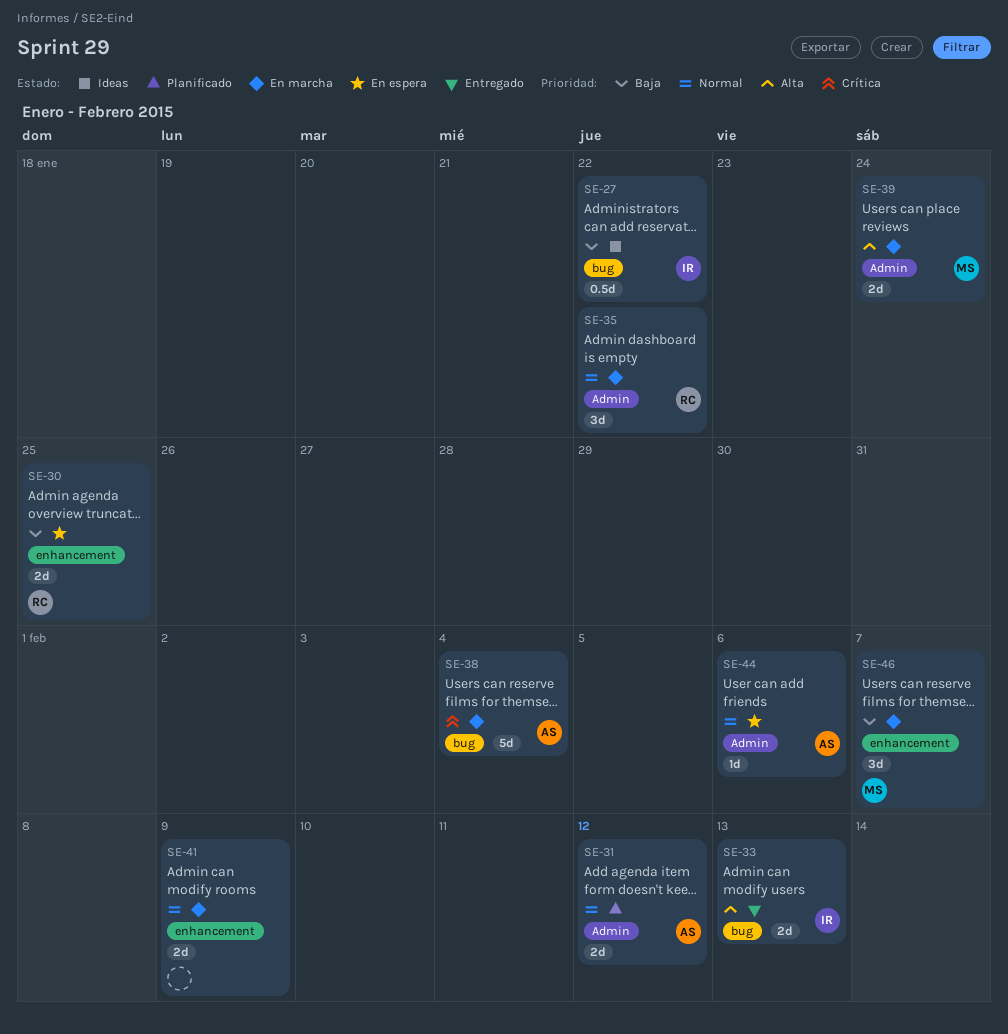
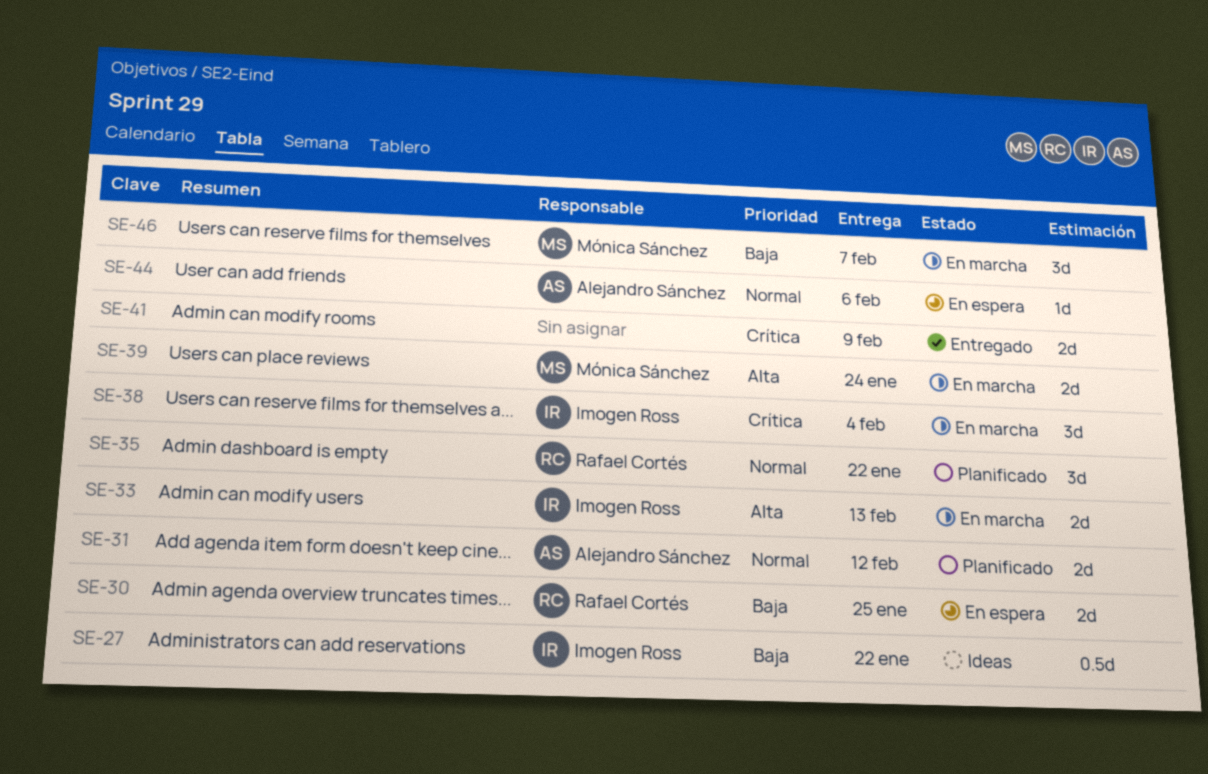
SE-33, status: Entregado -> En marcha
SE-35, status: En marcha -> Planificado
SE-38, owner: Alejandro Sánchez -> Imogen Ross
SE-38, estimate: 5d -> 3d
SE-41, status: En marcha -> Entregado
SE-41, priority: Normal -> Crítica

